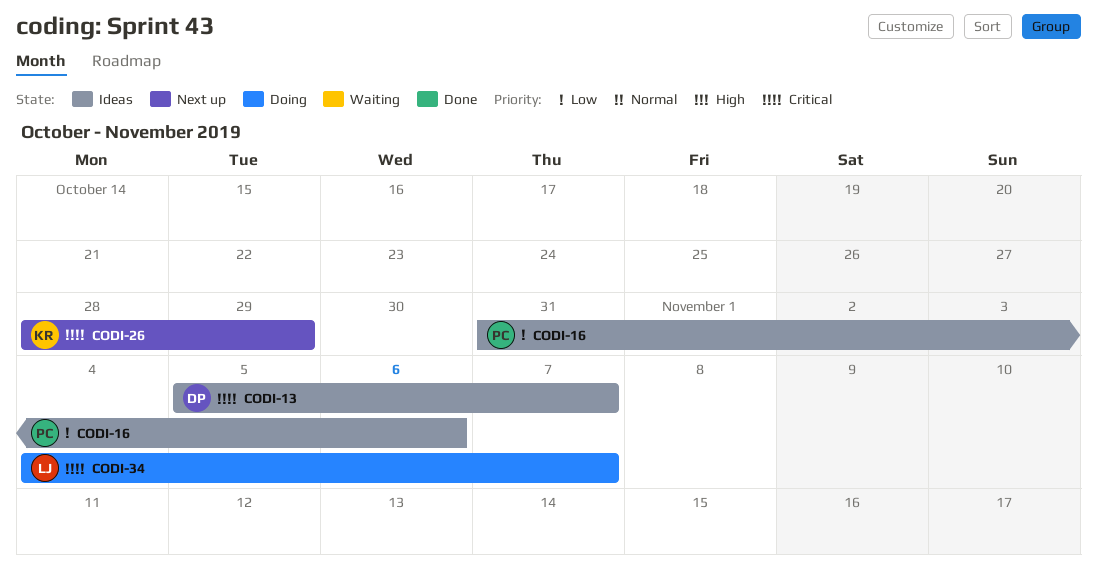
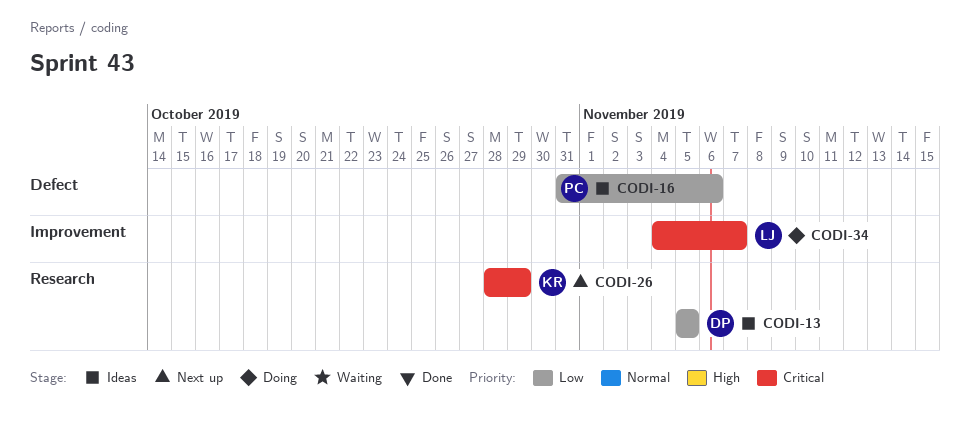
CODI-13, priority: Critical -> Low
CODI-13, due: Nov 7 -> Nov 5

